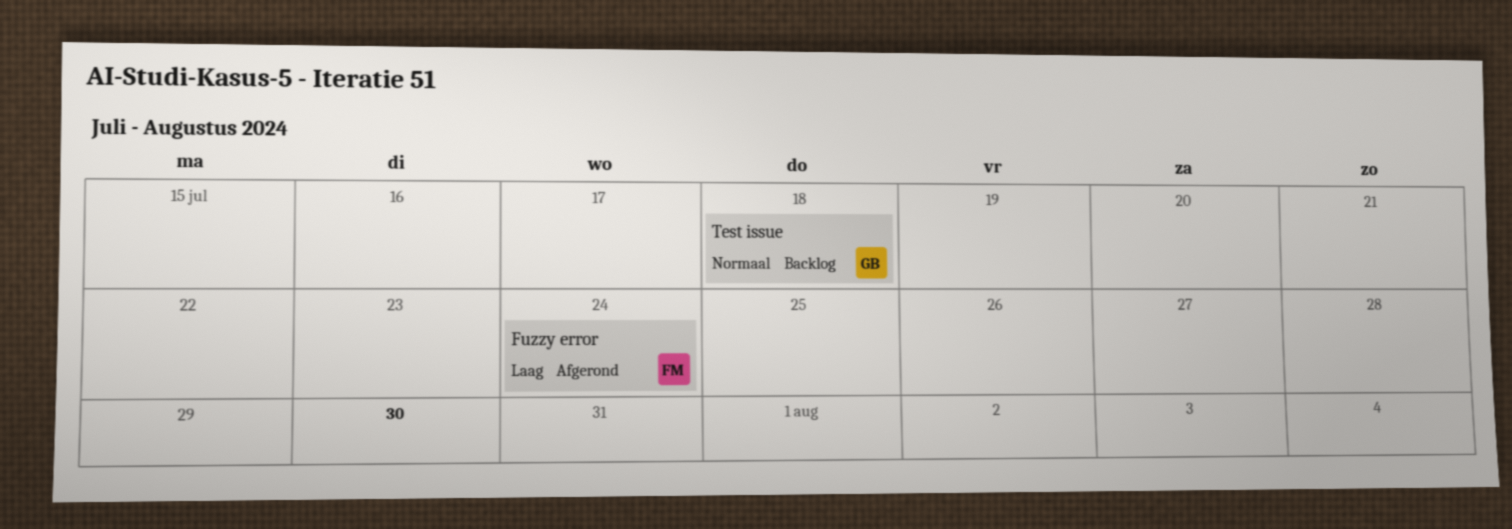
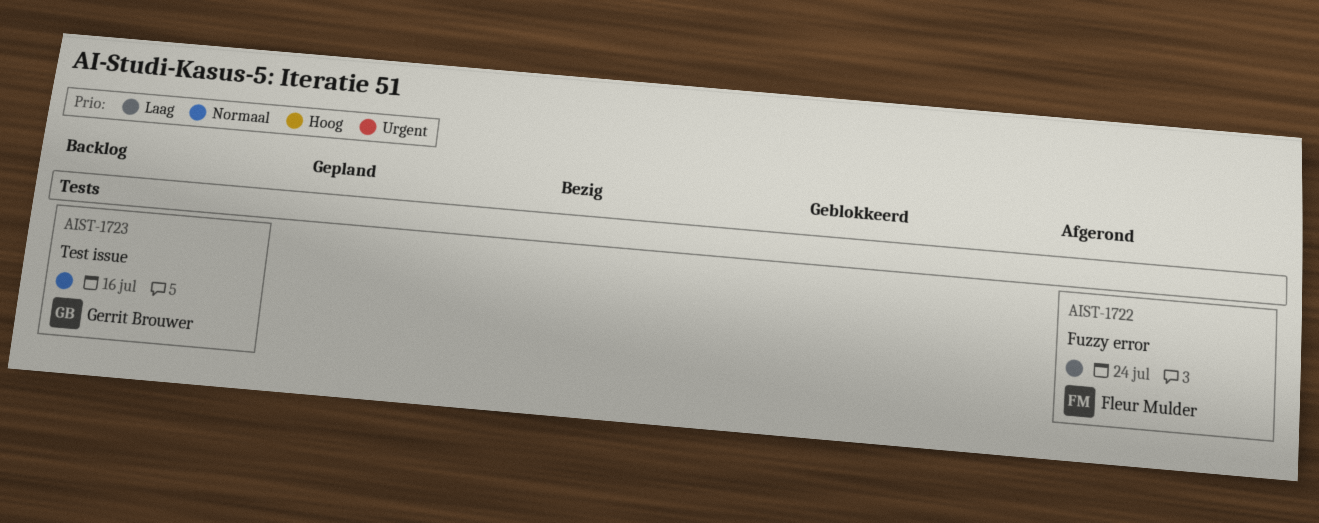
Test issue, due: Jul 18 -> Jul 16

